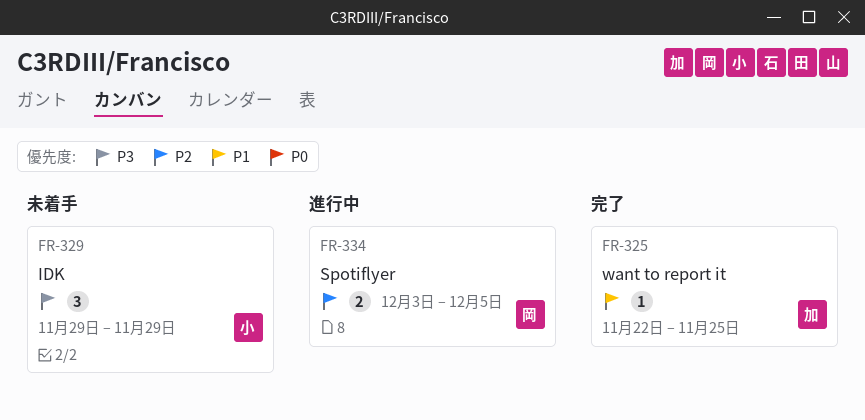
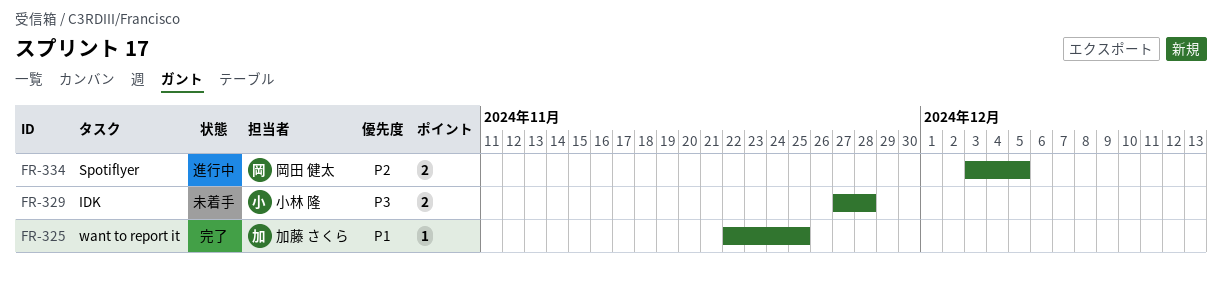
FR-329, estimate: 3 -> 2
FR-329, start: Nov 29 -> Nov 27
FR-329, due: Nov 29 -> Nov 28

